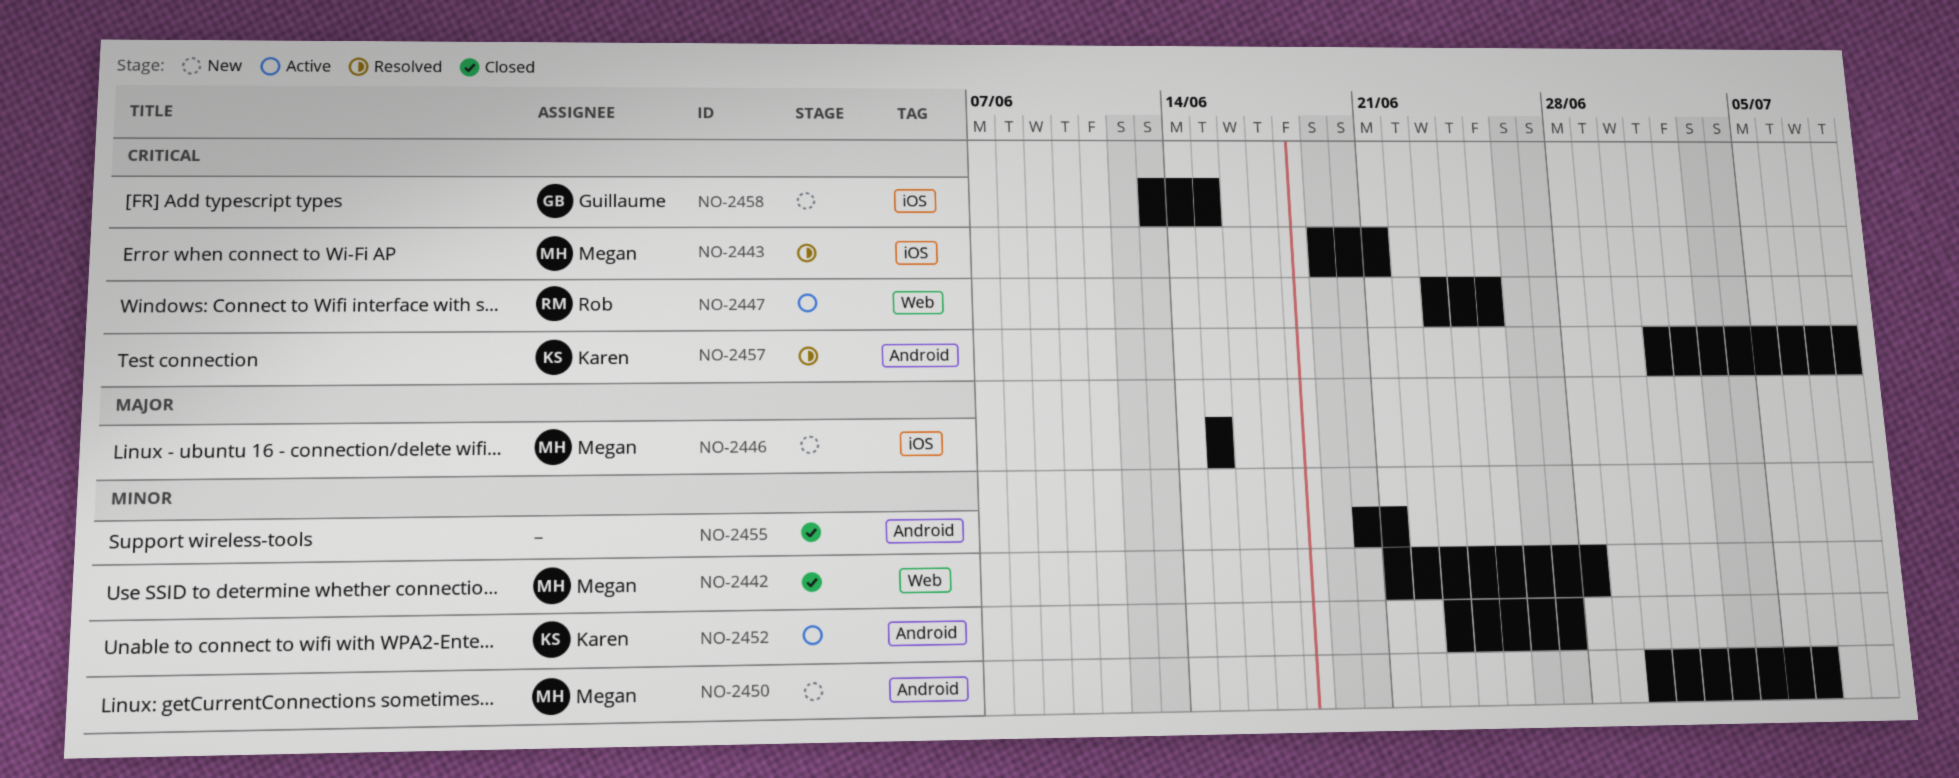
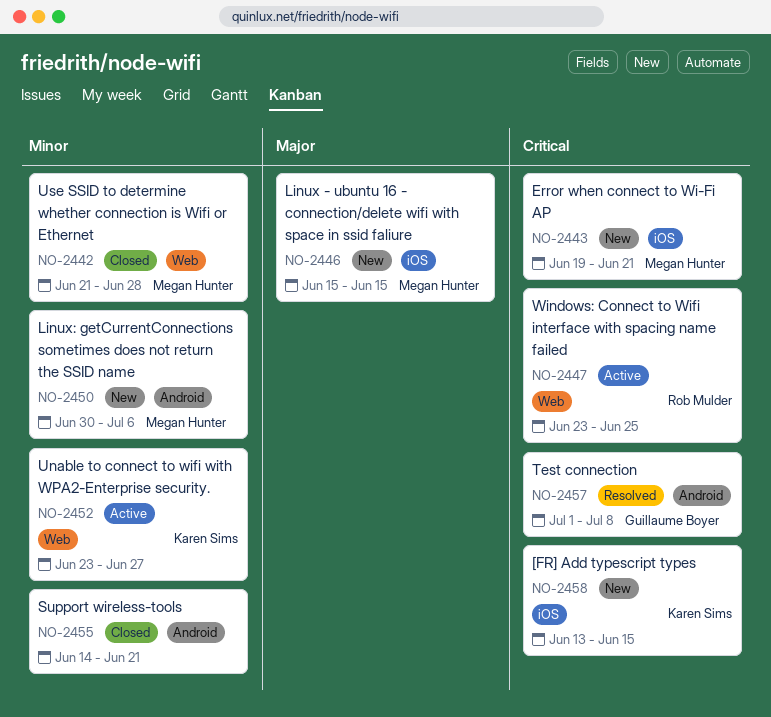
NO-2443, status: Resolved -> New
NO-2452, label: Android -> Web
NO-2455, start: Jun 20 -> Jun 14
NO-2457, owner: Karen Sims -> Guillaume Boyer
NO-2458, owner: Guillaume Boyer -> Karen Sims

